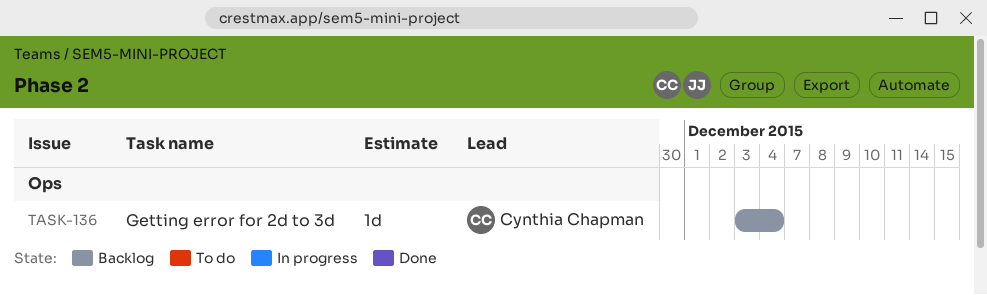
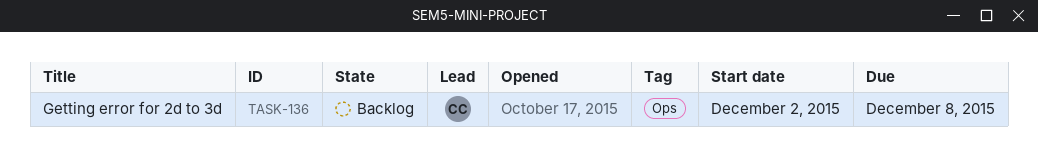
TASK-136, start: Dec 3 -> Dec 2
TASK-136, due: Dec 4 -> Dec 8

